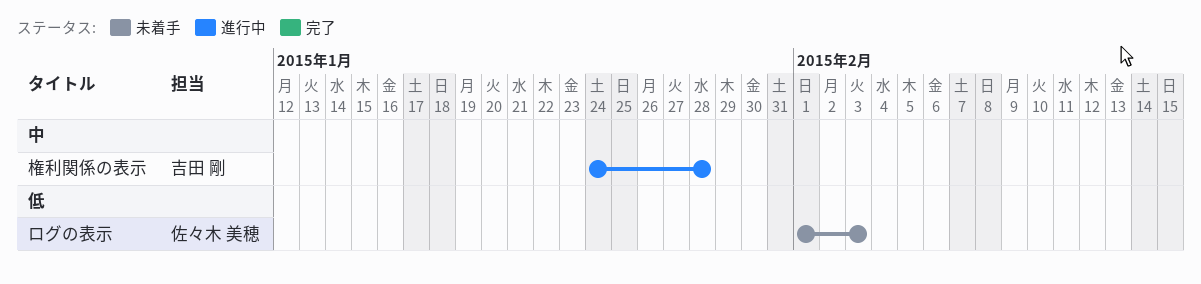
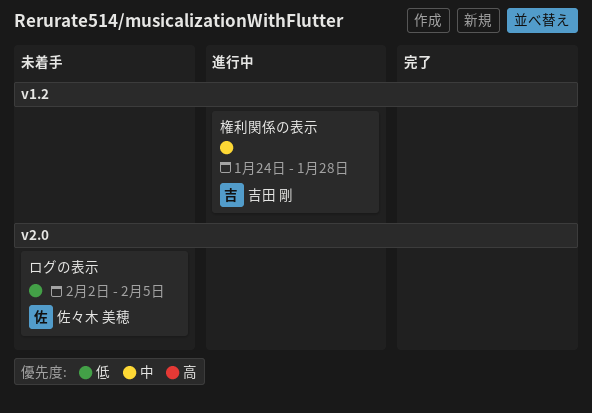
ログの表示, start: Feb 1 -> Feb 2
ログの表示, due: Feb 3 -> Feb 5

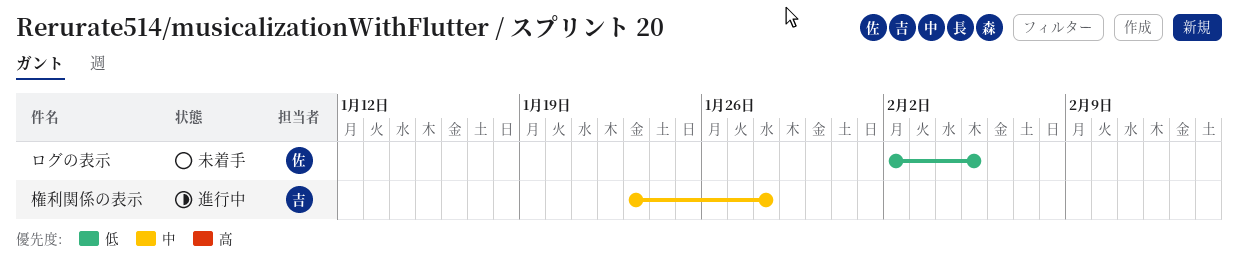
権利関係の表示, start: Jan 24 -> Jan 23

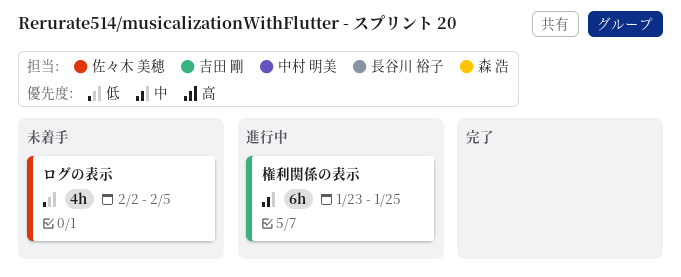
権利関係の表示, due: Jan 28 -> Jan 25

